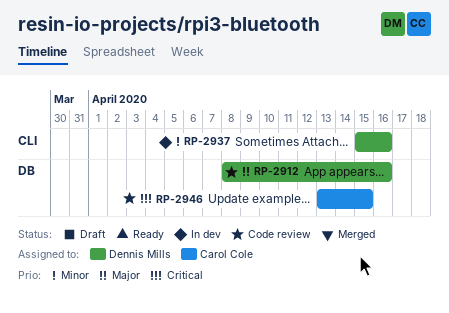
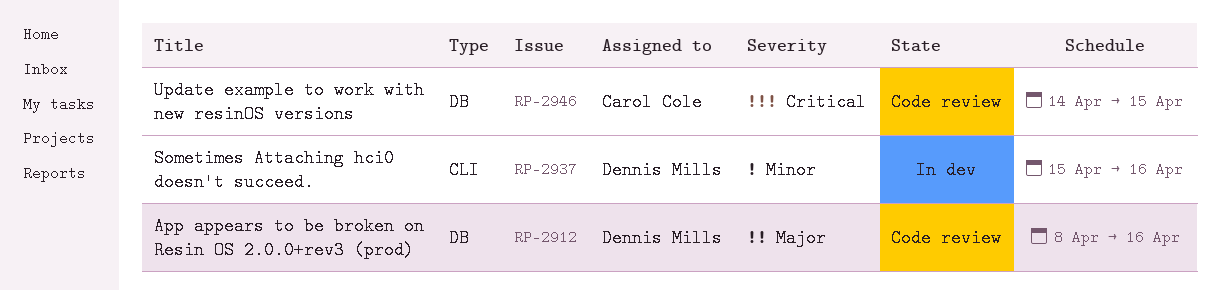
RP-2946, start: Apr 13 -> Apr 14

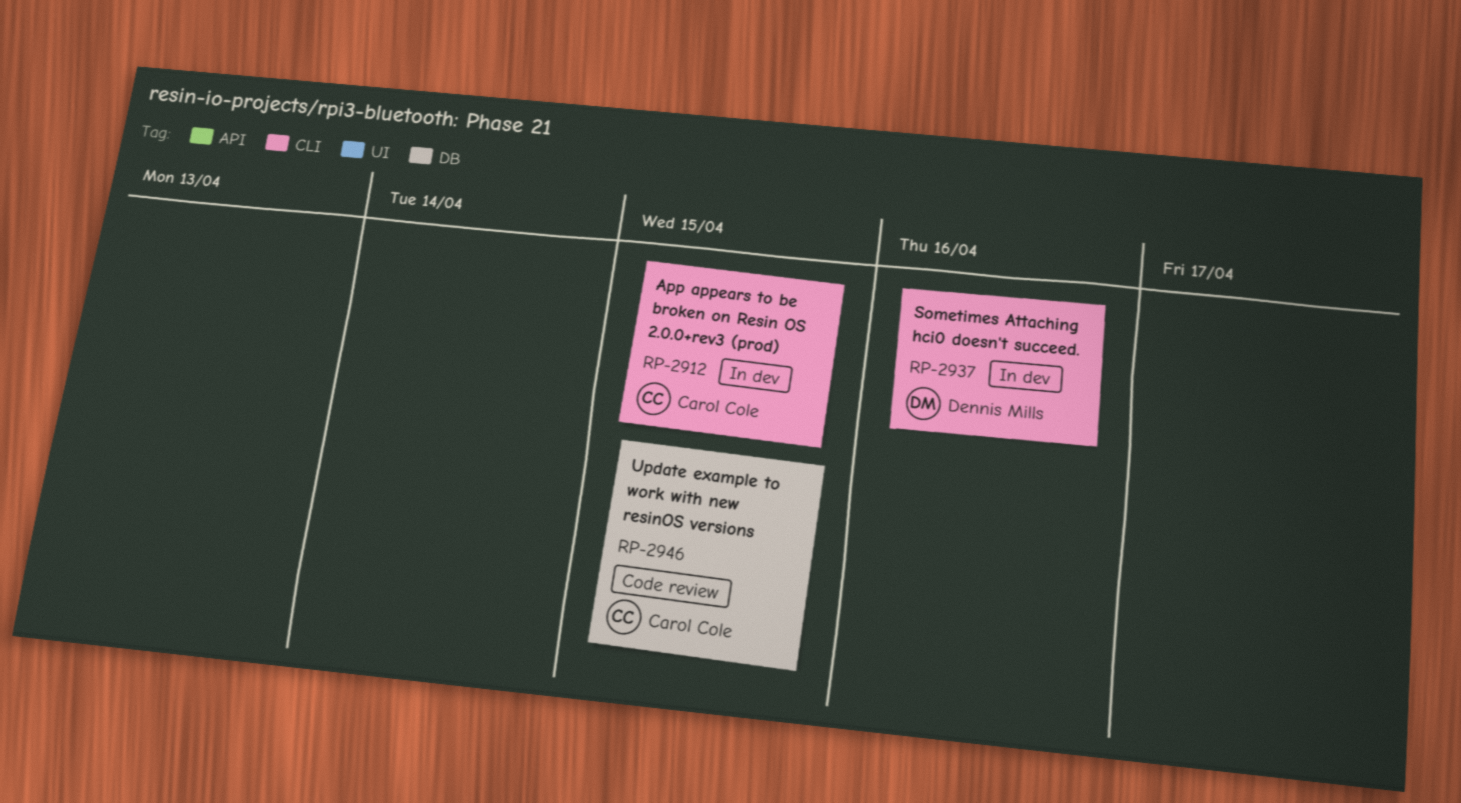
RP-2912, status: Code review -> In dev
RP-2912, owner: Dennis Mills -> Carol Cole
RP-2912, label: DB -> CLI
RP-2912, due: Apr 16 -> Apr 15

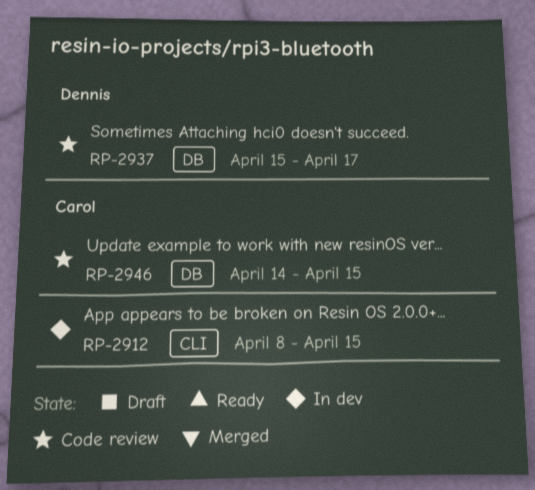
RP-2937, status: In dev -> Code review
RP-2937, label: CLI -> DB
RP-2937, due: Apr 16 -> Apr 17

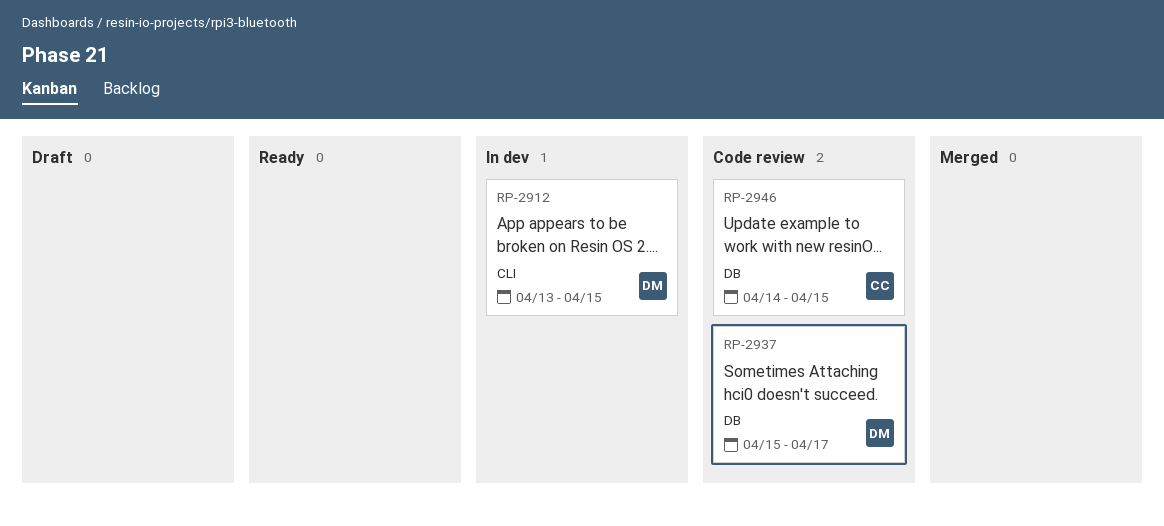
RP-2912, owner: Carol -> Dennis
RP-2912, start: Apr 8 -> Apr 13

